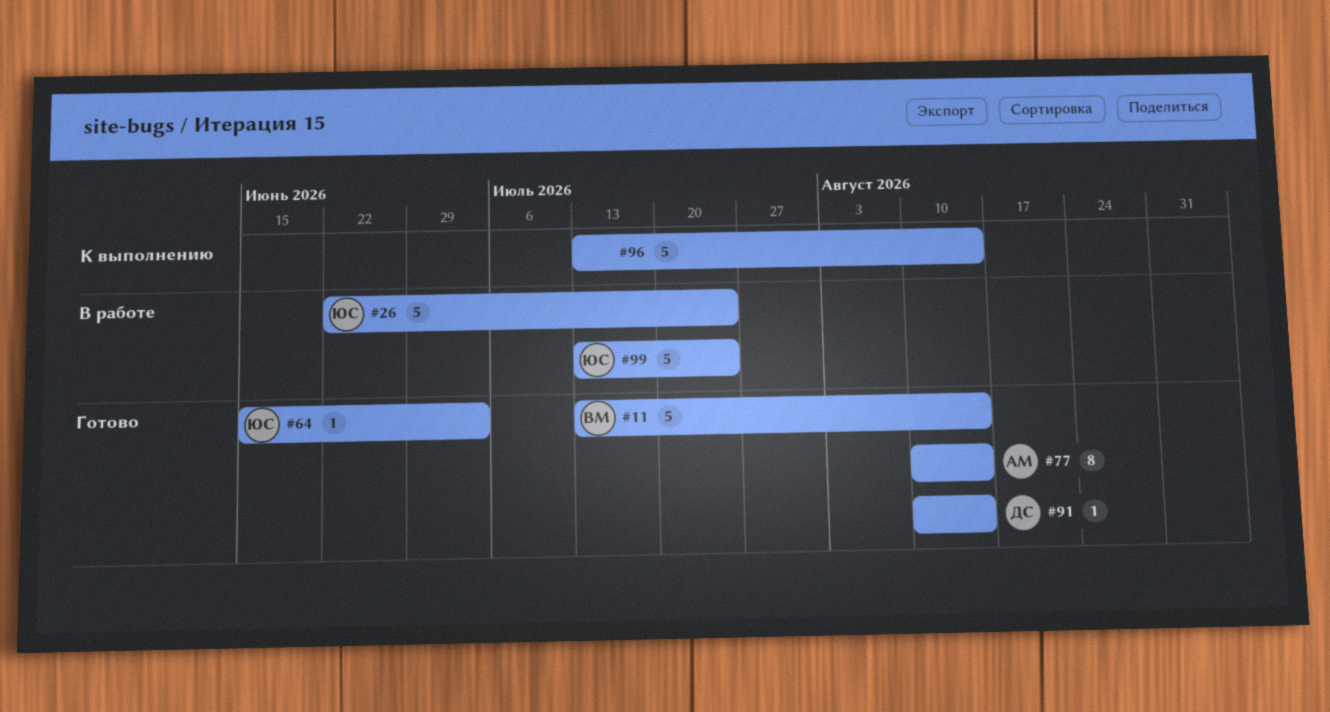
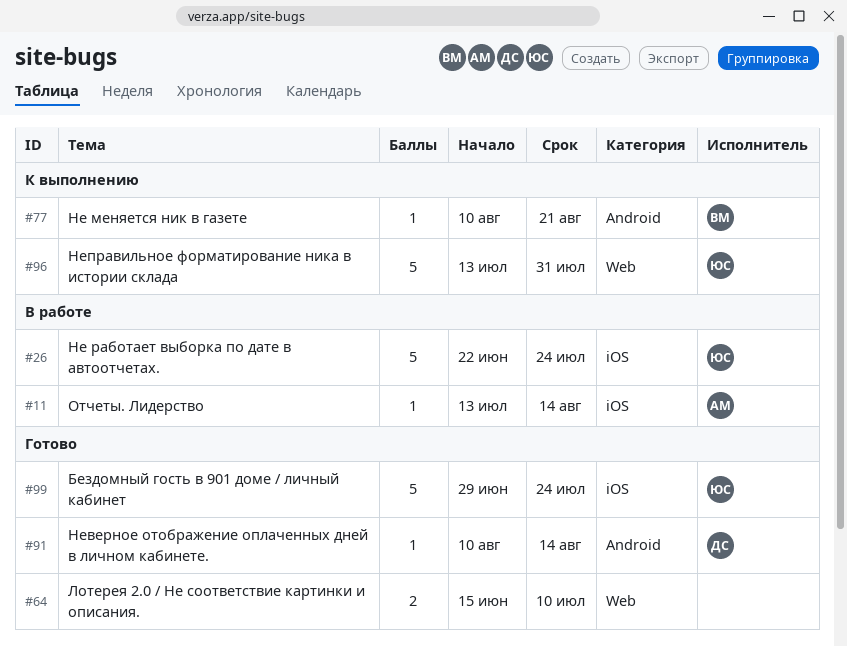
#11, status: Готово -> В работе
#11, owner: ВМ -> АМ
#11, estimate: 5 -> 1
#64, owner: ЮС -> none
#64, estimate: 1 -> 2
#64, due: Jul 3 -> Jul 10
#77, status: Готово -> К выполнению
#77, owner: АМ -> ВМ
#77, estimate: 8 -> 1
#77, due: Aug 14 -> Aug 21
#96, owner: none -> ЮС
#96, due: Aug 14 -> Jul 31
#99, status: В работе -> Готово
#99, start: Jul 13 -> Jun 29

